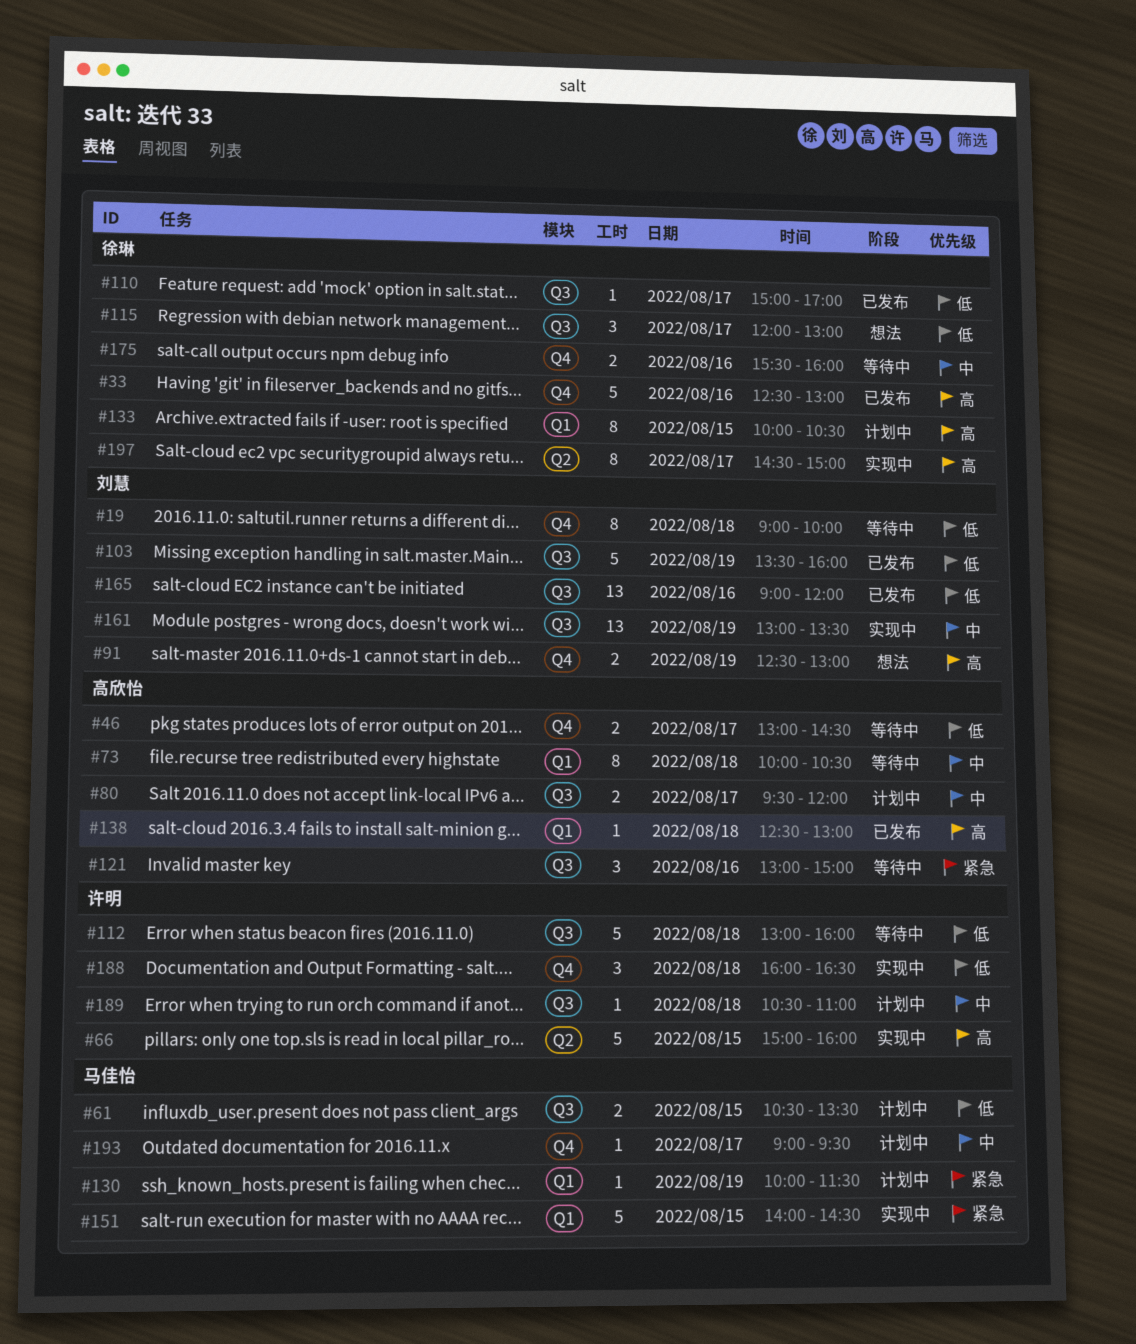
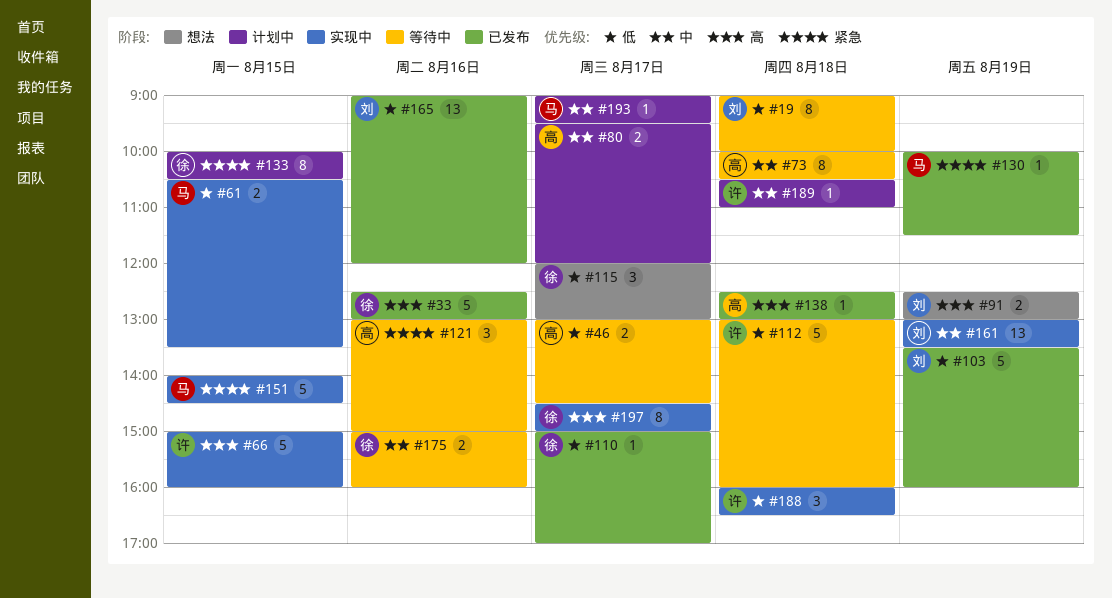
#61, status: 计划中 -> 实现中
#130, status: 计划中 -> 已发布
#133, priority: 高 -> 紧急
#175, begins: 15:30 -> 15:00

